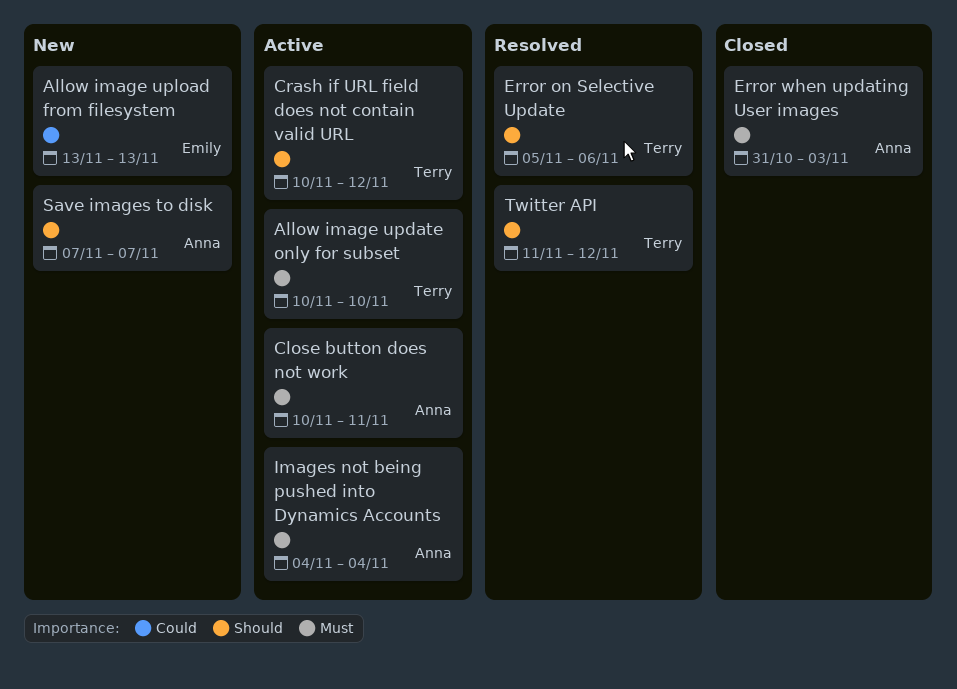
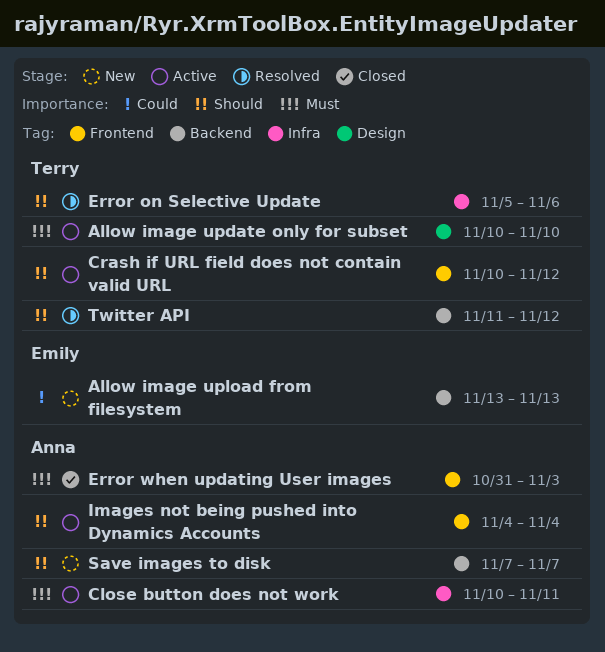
Images not being pushed into Dynamics Accounts, priority: Must -> Should

